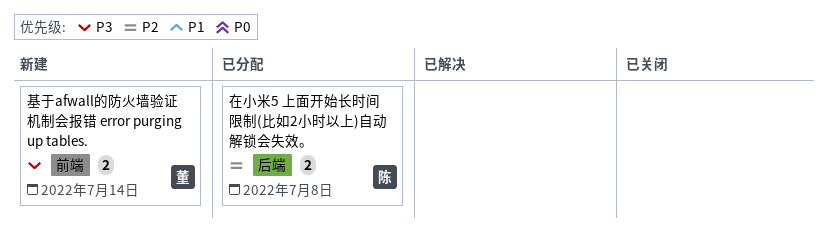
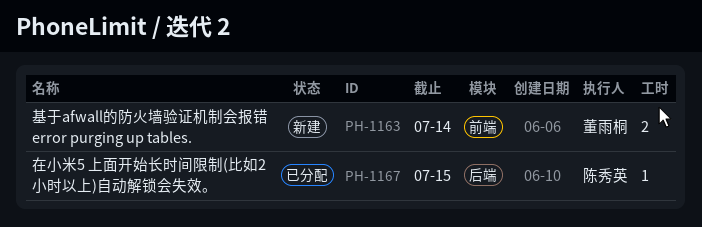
在小米5 上面开始长时间限制(比如2小时以上)自动解锁会失效。, estimate: 2 -> 1
在小米5 上面开始长时间限制(比如2小时以上)自动解锁会失效。, due: Jul 8 -> Jul 15

